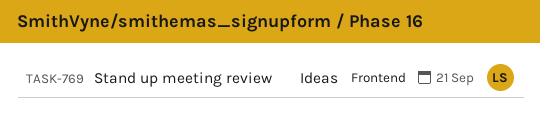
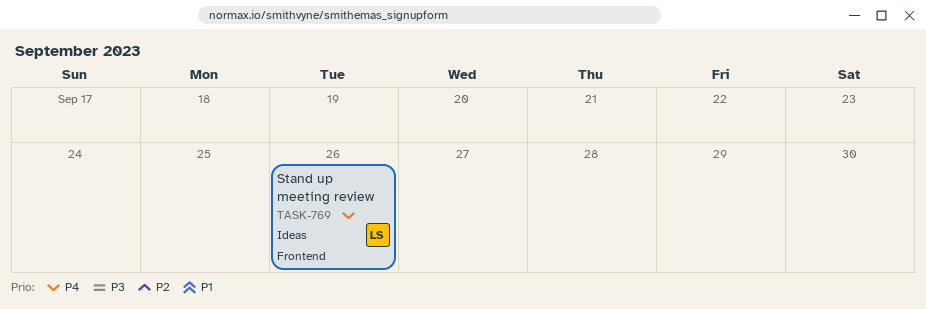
TASK-769, due: Sep 21 -> Sep 26

